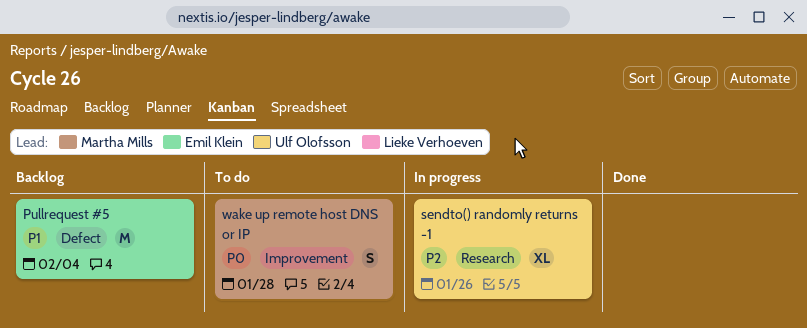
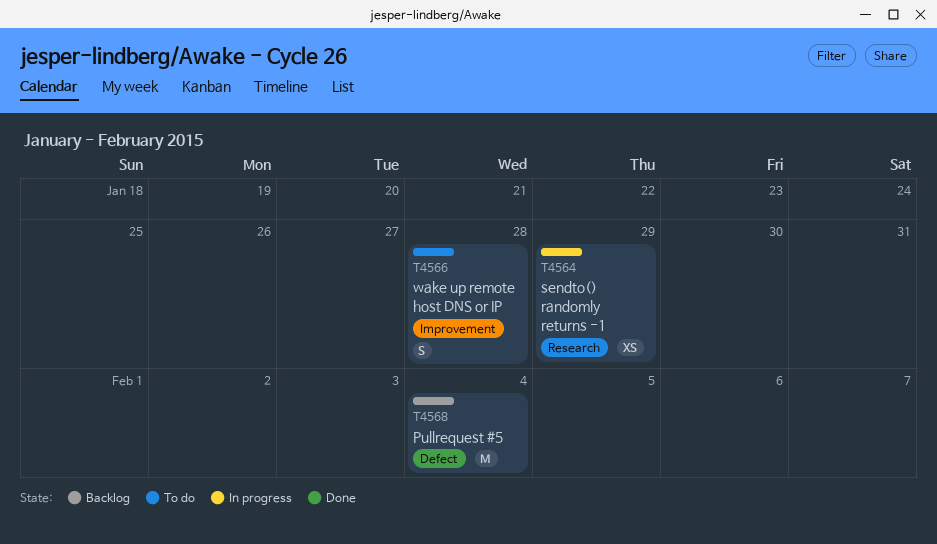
sendto() randomly returns -1, estimate: XL -> XS
sendto() randomly returns -1, due: Jan 26 -> Jan 29

